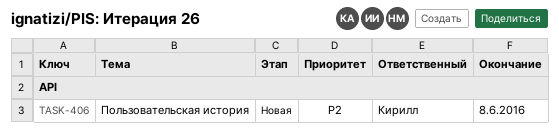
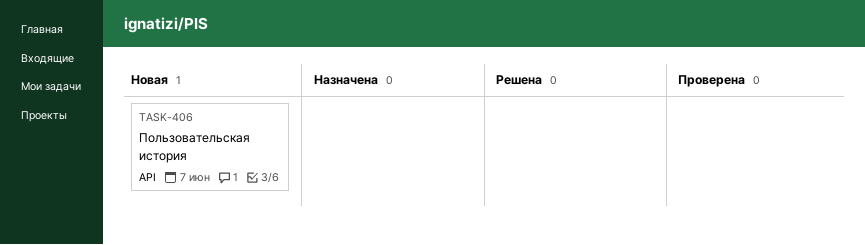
TASK-406, due: Jun 8 -> Jun 7

